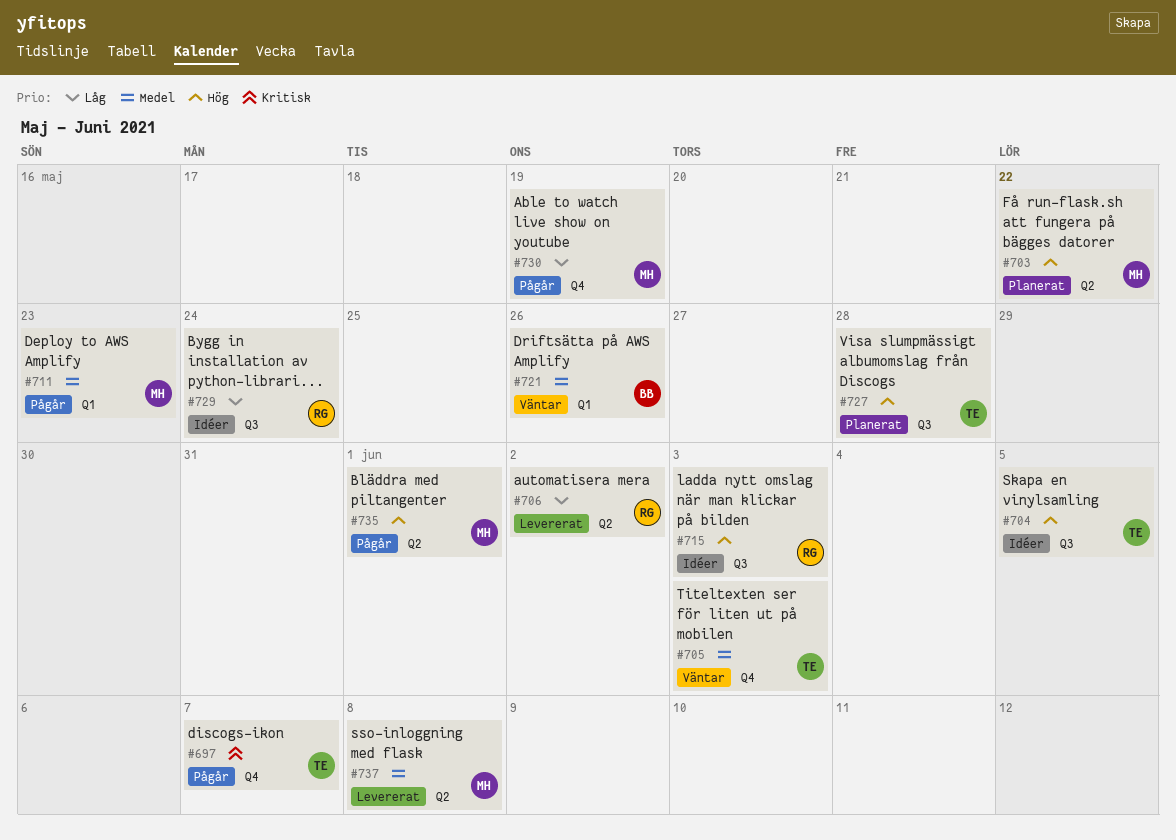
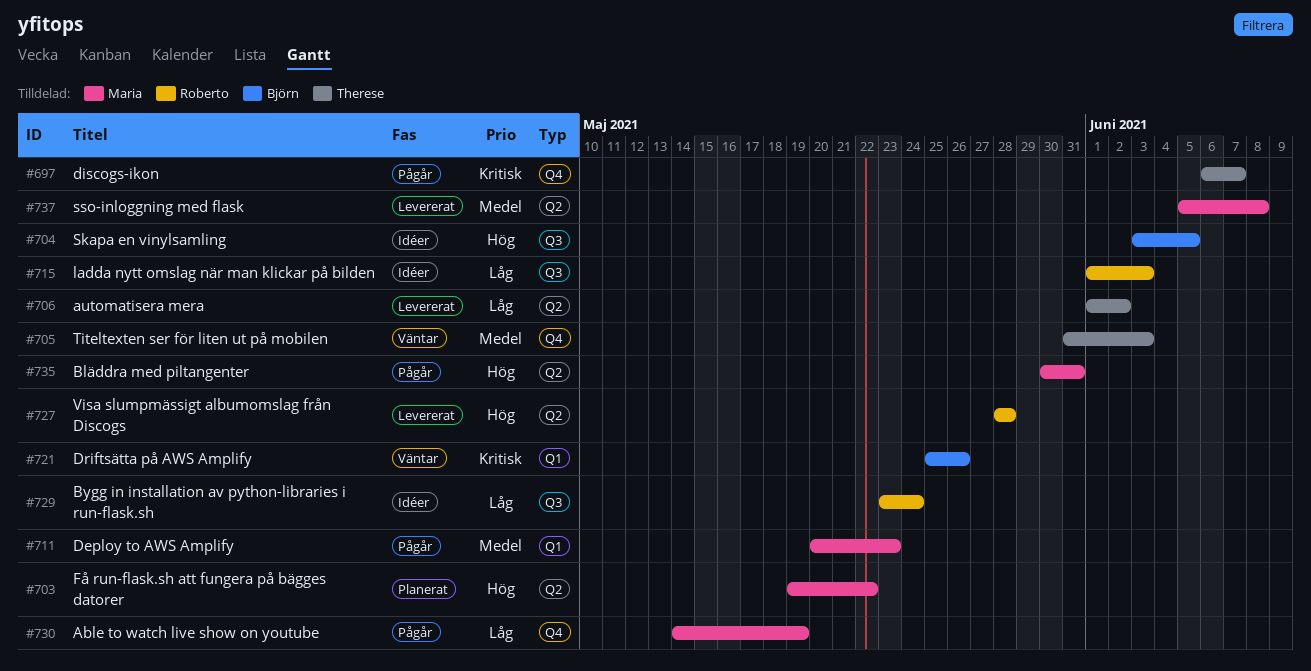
#704, owner: Therese -> Björn
#706, owner: Roberto -> Therese
#715, priority: Hög -> Låg
#721, priority: Medel -> Kritisk
#727, status: Planerat -> Levererat
#727, owner: Therese -> Roberto
#727, label: Q3 -> Q2
#735, due: Jun 1 -> May 31

